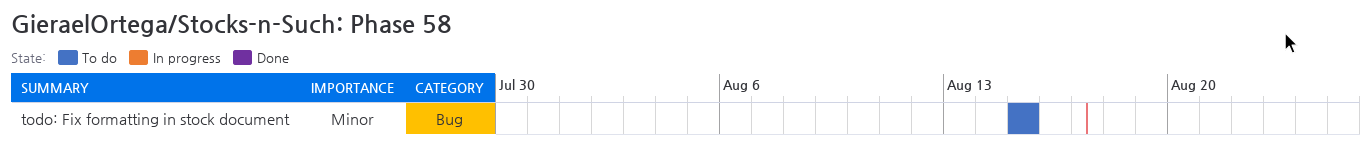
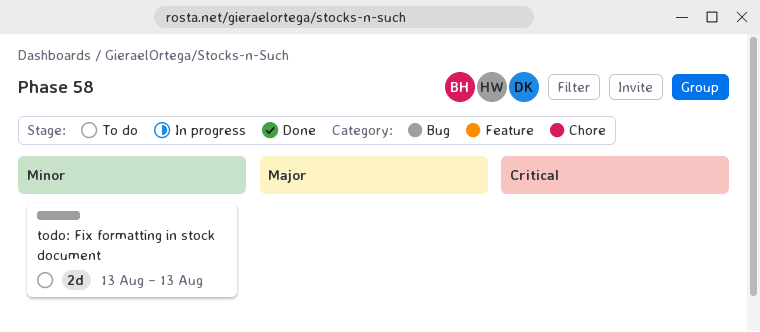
todo: Fix formatting in stock document, start: Aug 15 -> Aug 13
todo: Fix formatting in stock document, due: Aug 15 -> Aug 13

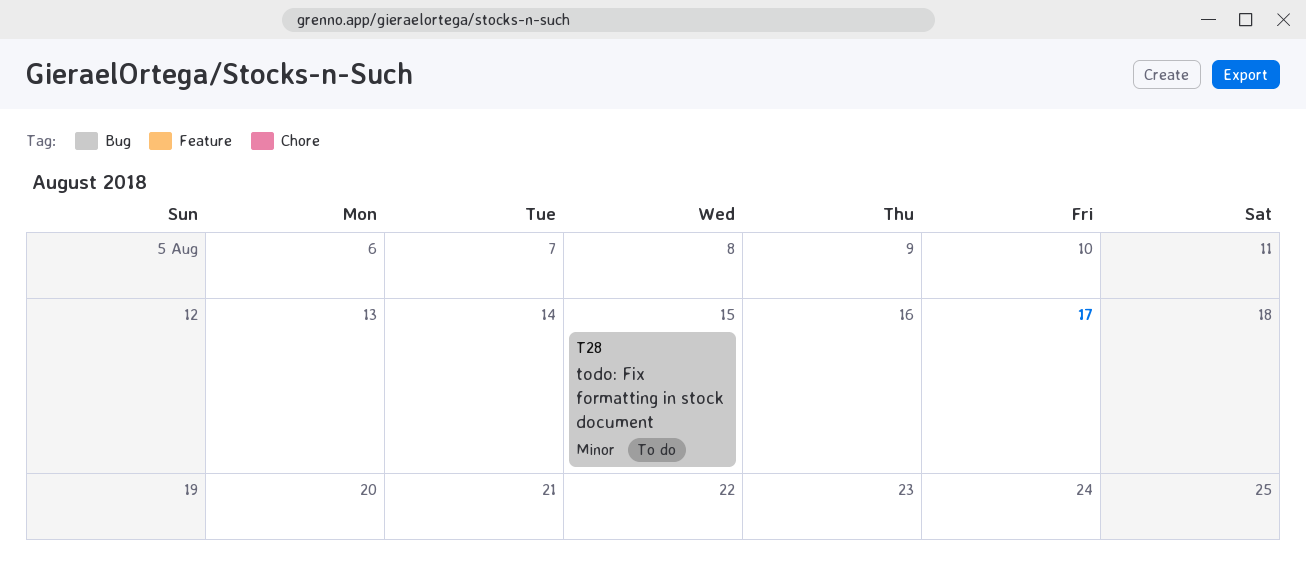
todo: Fix formatting in stock document, due: Aug 13 -> Aug 15

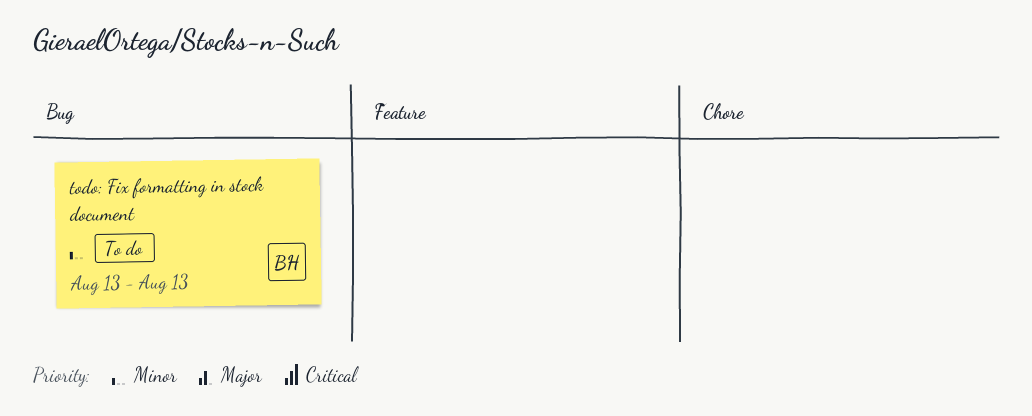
todo: Fix formatting in stock document, due: Aug 15 -> Aug 13

